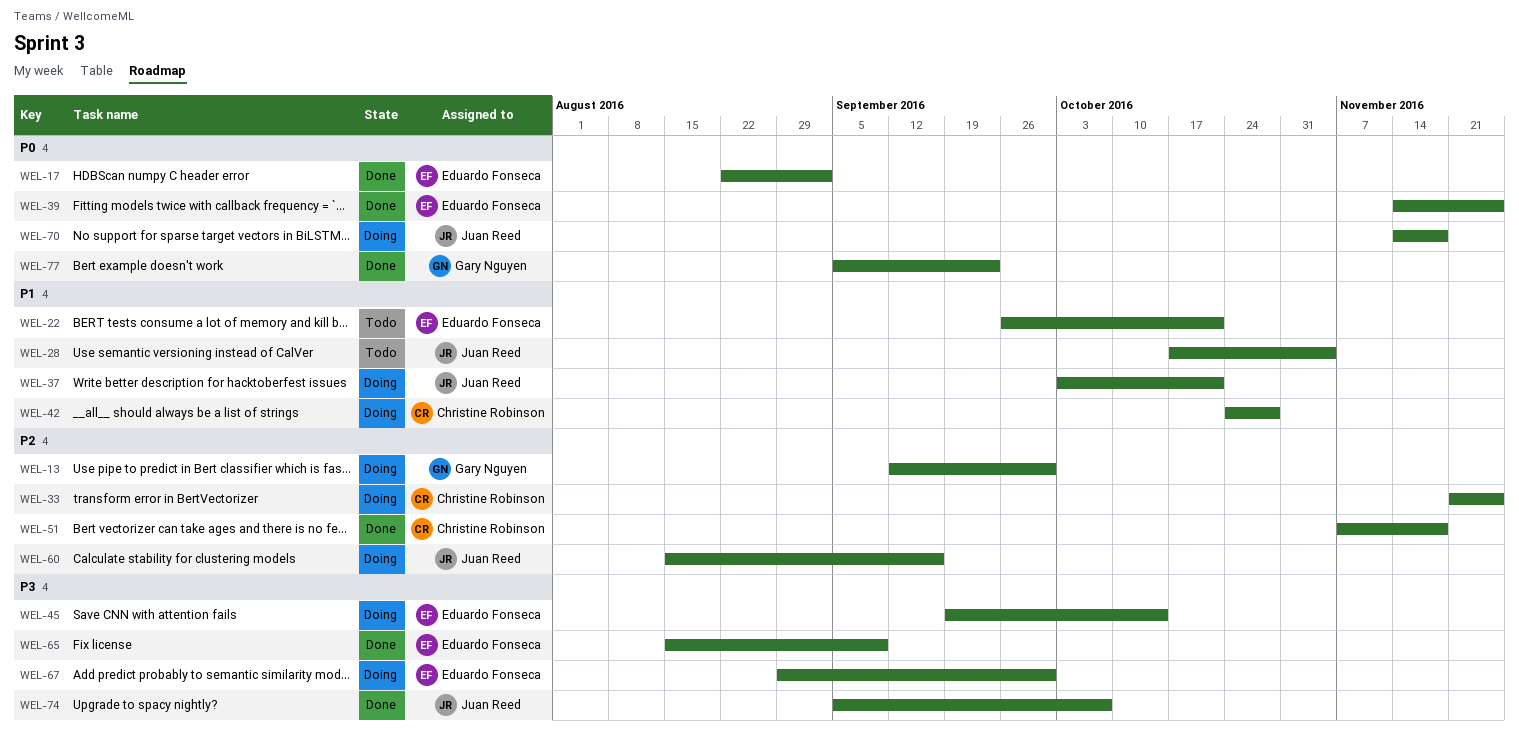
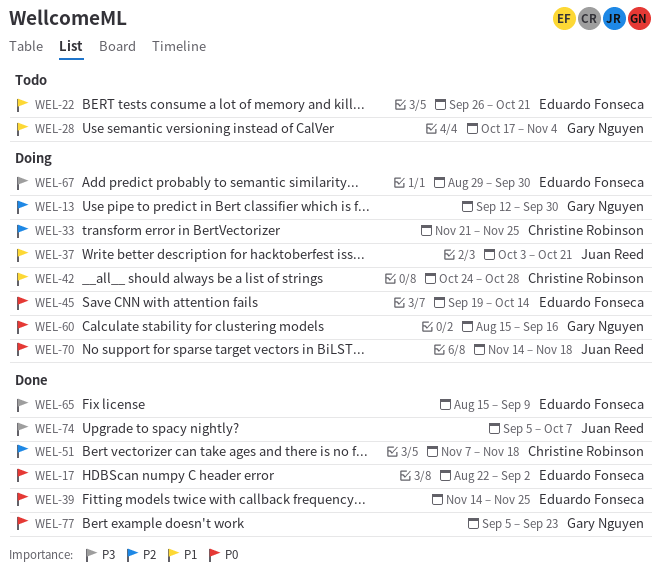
WEL-28, owner: Juan Reed -> Gary Nguyen
WEL-45, priority: P3 -> P0
WEL-60, owner: Juan Reed -> Gary Nguyen
WEL-60, priority: P2 -> P0

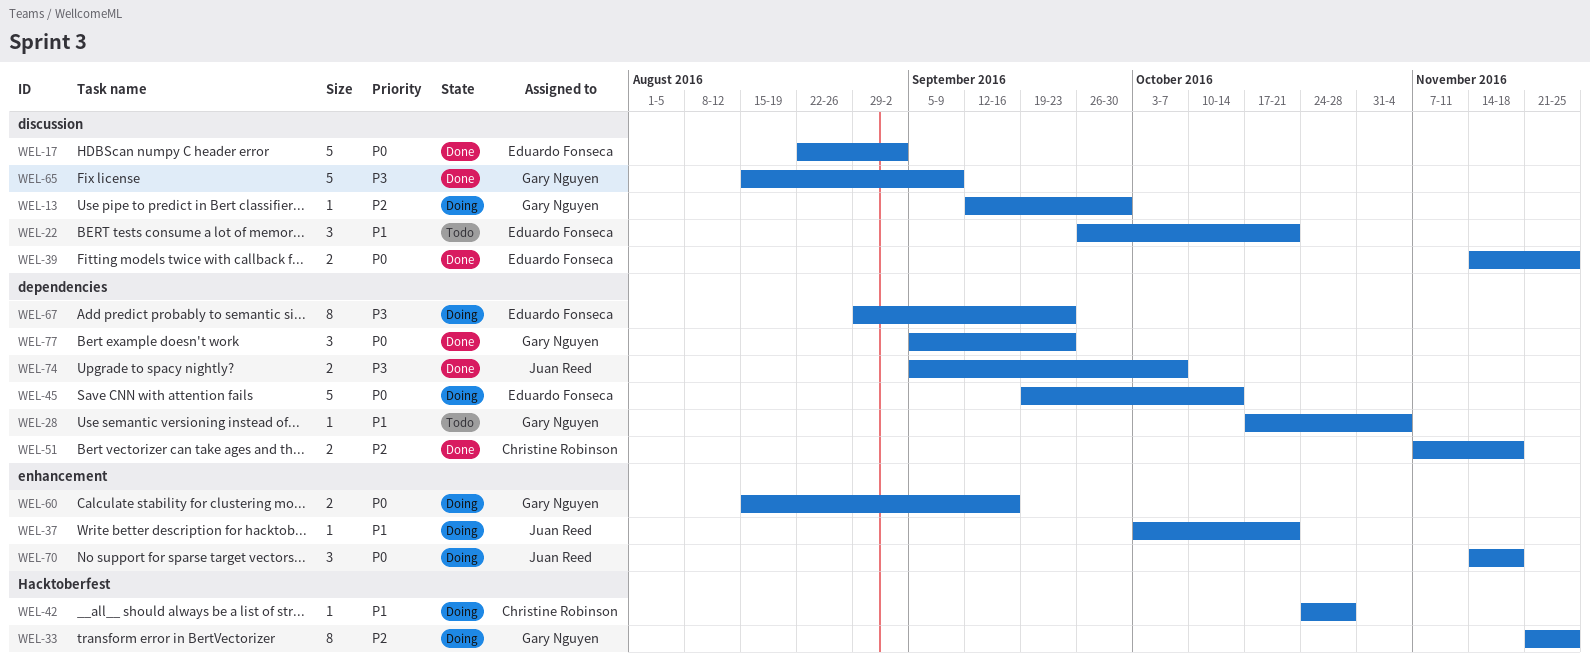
WEL-33, owner: Christine Robinson -> Gary Nguyen
WEL-65, owner: Eduardo Fonseca -> Gary Nguyen
WEL-67, due: Sep 30 -> Sep 23

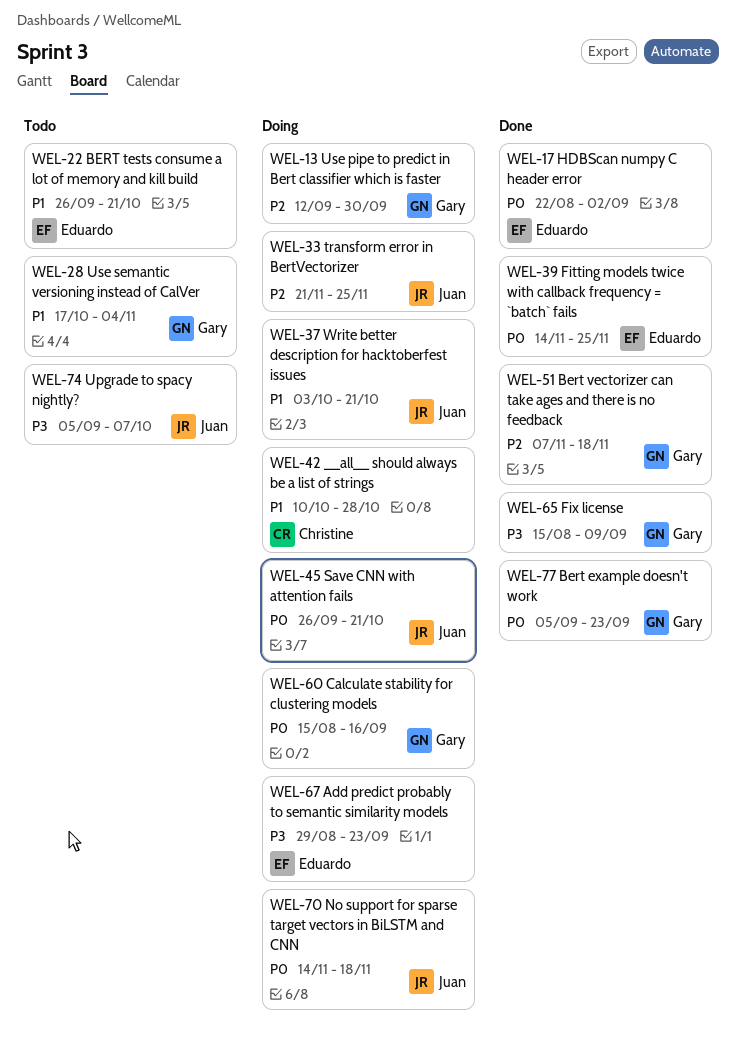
WEL-33, owner: Gary Nguyen -> Juan Reed
WEL-42, start: Oct 24 -> Oct 10
WEL-45, owner: Eduardo Fonseca -> Juan Reed
WEL-45, start: Sep 19 -> Sep 26
WEL-45, due: Oct 14 -> Oct 21
WEL-51, owner: Christine Robinson -> Gary Nguyen
WEL-74, status: Done -> Todo

